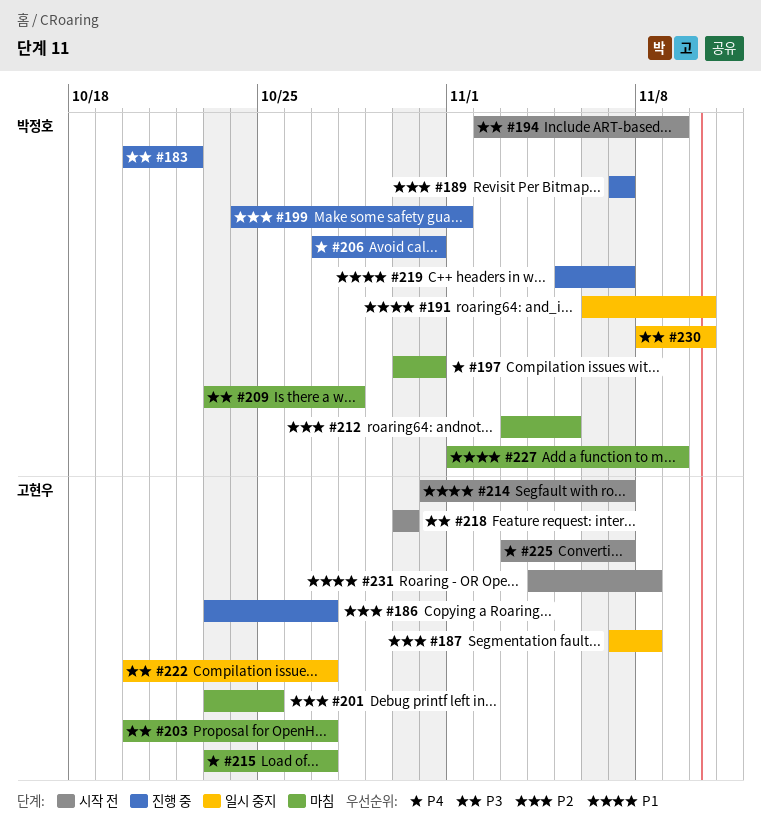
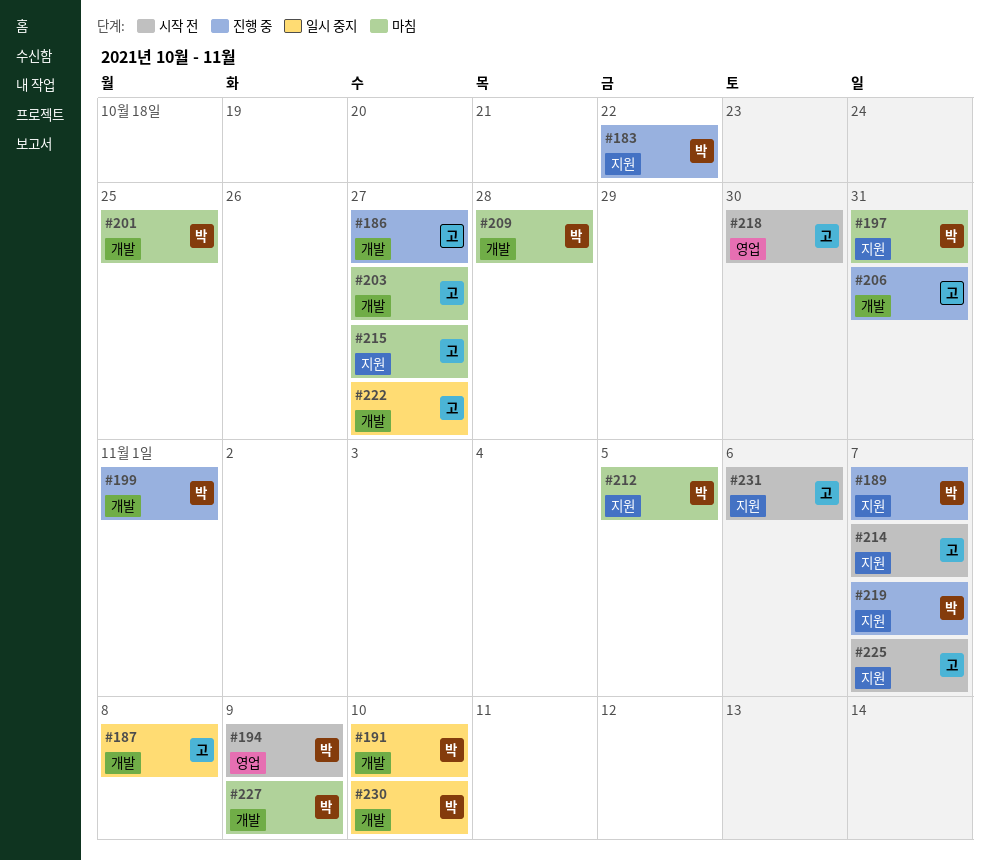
#201, owner: 고현우 -> 박정호
#206, owner: 박정호 -> 고현우
#231, due: Nov 8 -> Nov 6

